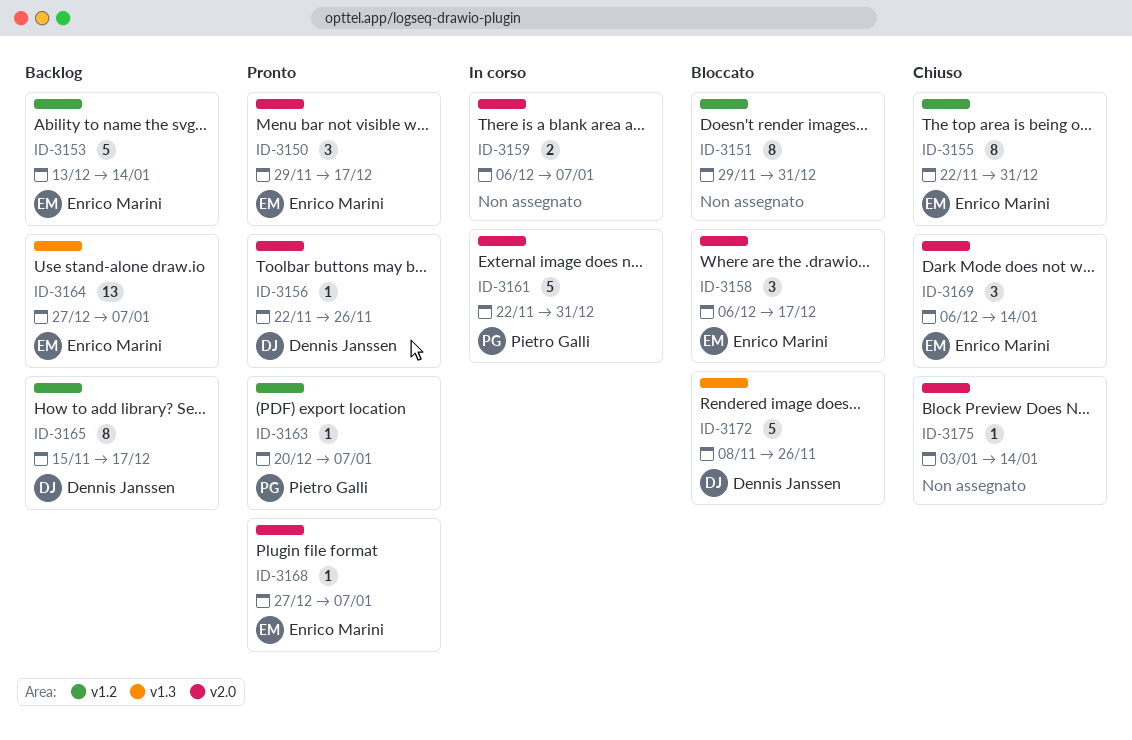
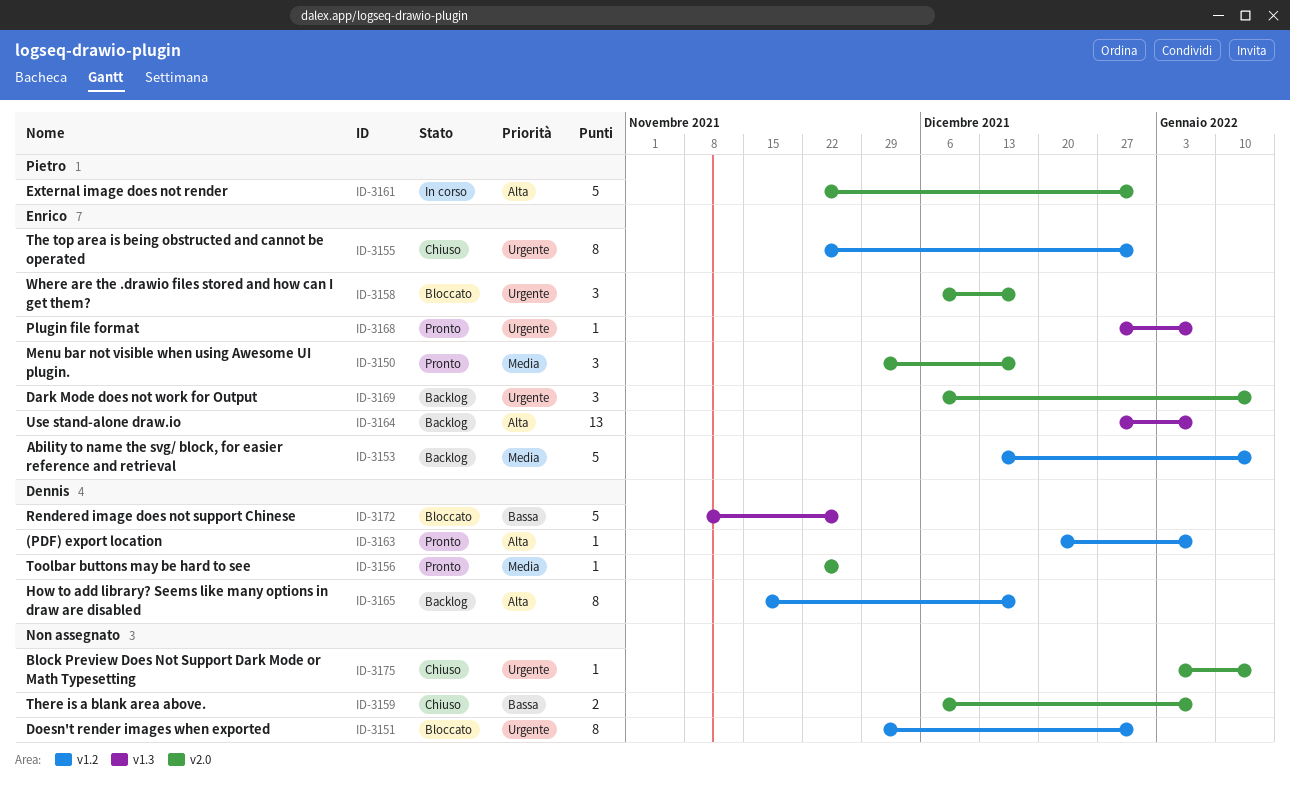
ID-3159, status: In corso -> Chiuso
ID-3163, owner: Pietro Galli -> Dennis Janssen
ID-3168, label: v2.0 -> v1.3
ID-3169, status: Chiuso -> Backlog

